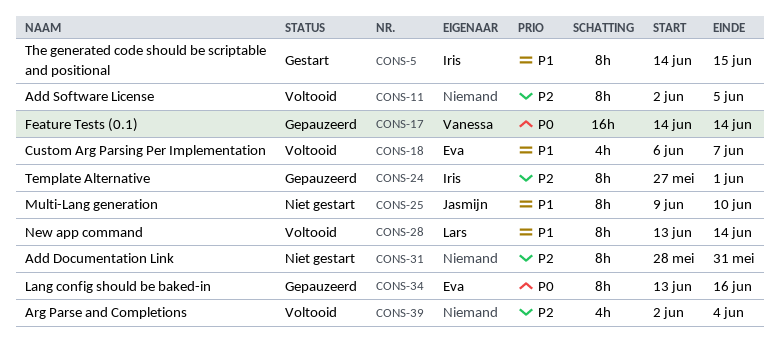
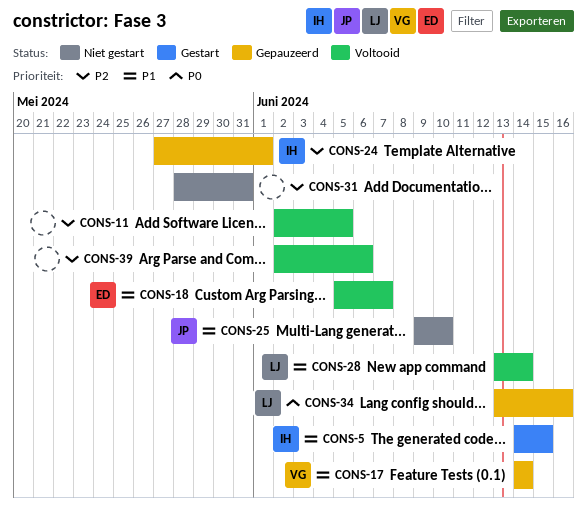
CONS-17, priority: P0 -> P1
CONS-18, start: Jun 6 -> Jun 5
CONS-34, owner: Eva -> Lars
CONS-39, due: Jun 4 -> Jun 6

